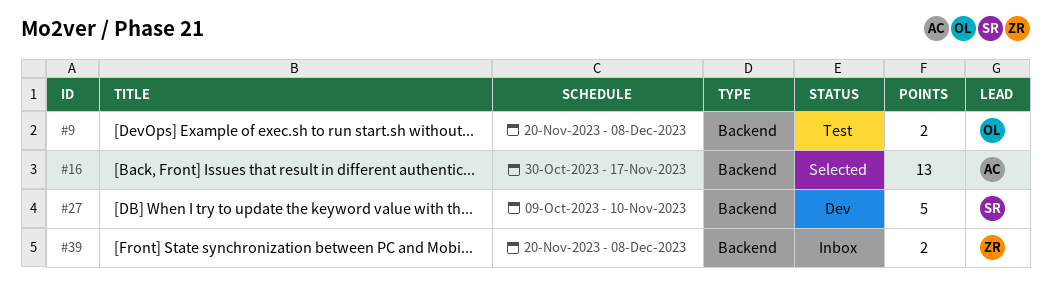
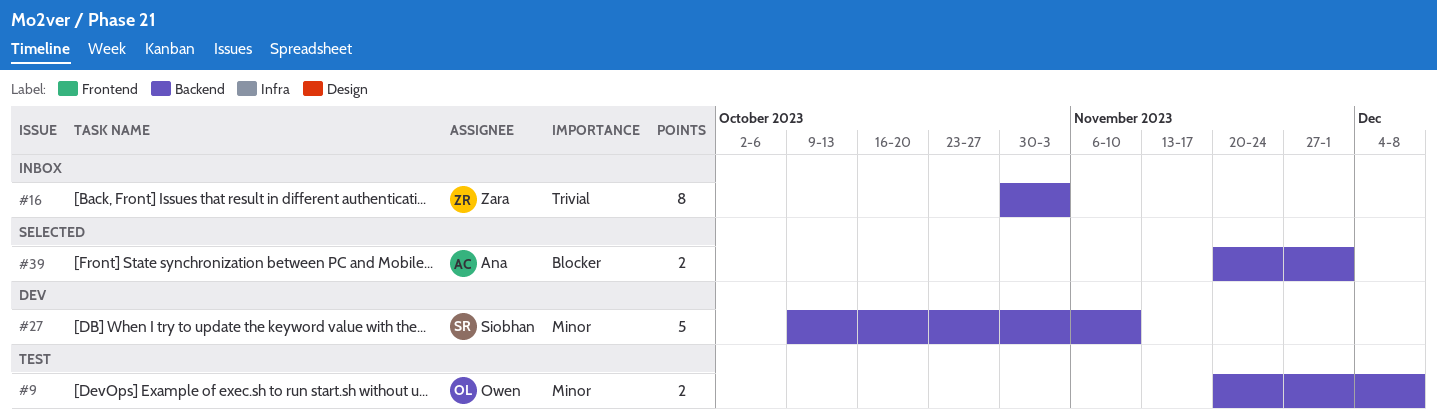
#16, status: Selected -> Inbox
#16, owner: Ana -> Zara
#16, estimate: 13 -> 8
#16, due: Nov 17 -> Nov 3
#39, status: Inbox -> Selected
#39, owner: Zara -> Ana
#39, due: Dec 8 -> Dec 1

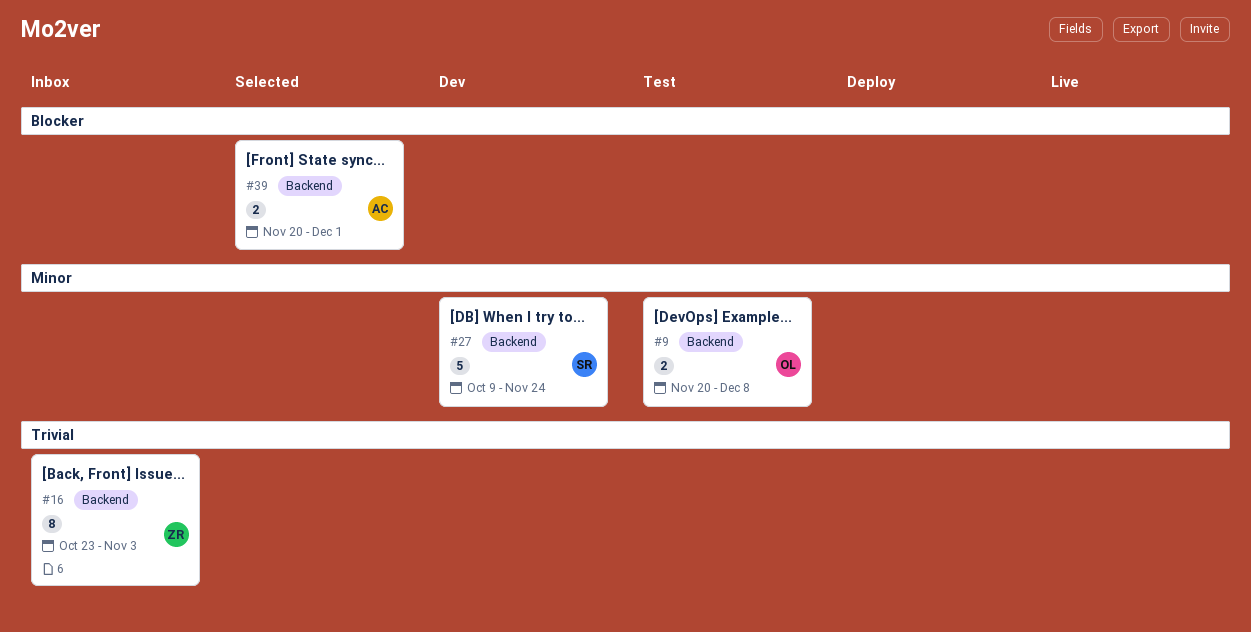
#16, start: Oct 30 -> Oct 23
#27, due: Nov 10 -> Nov 24

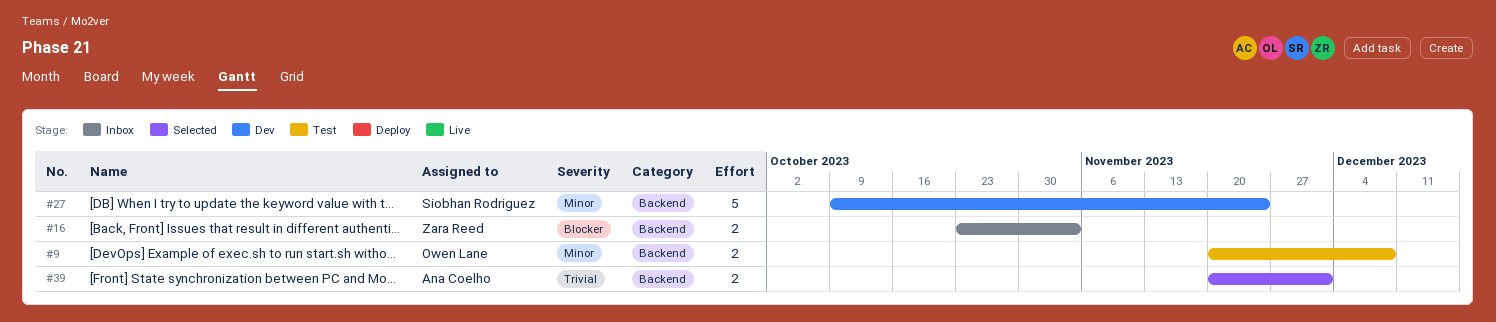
#16, priority: Trivial -> Blocker
#16, estimate: 8 -> 2
#39, priority: Blocker -> Trivial

